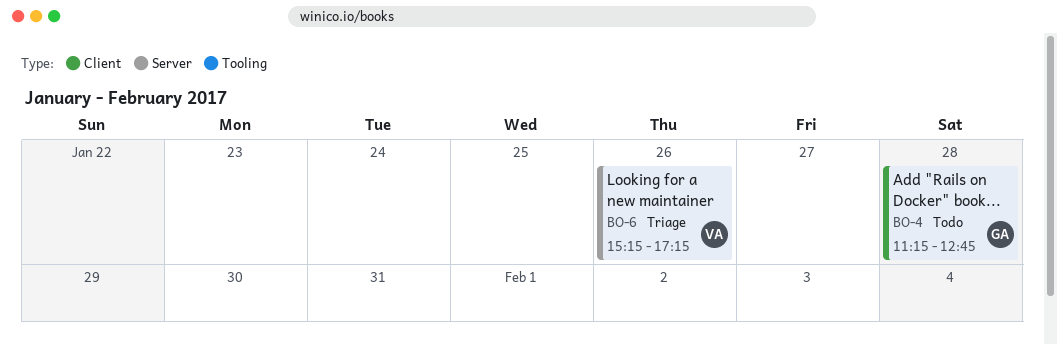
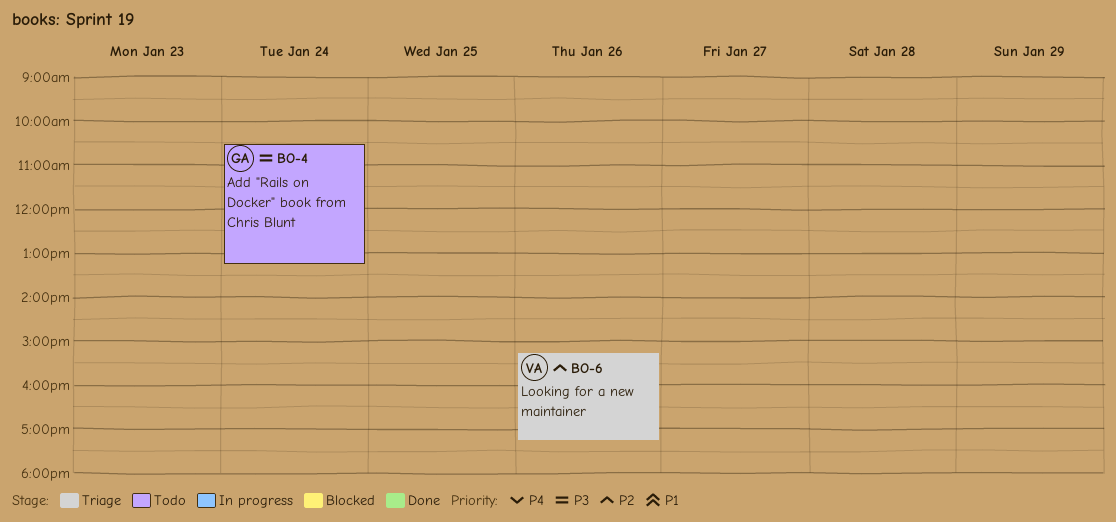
BO-4, day: Jan 28 -> Jan 24
BO-4, begins: 11:15 -> 10:30
BO-4, ends: 12:45 -> 13:15

